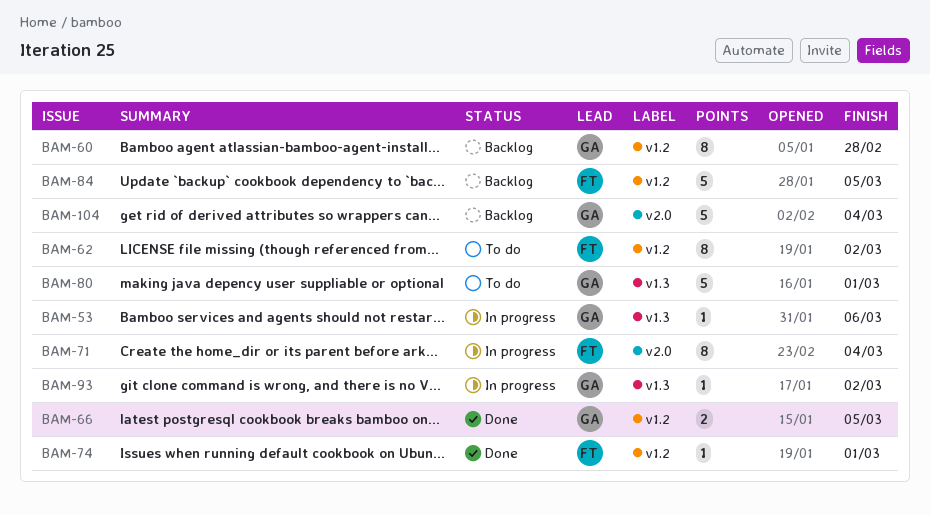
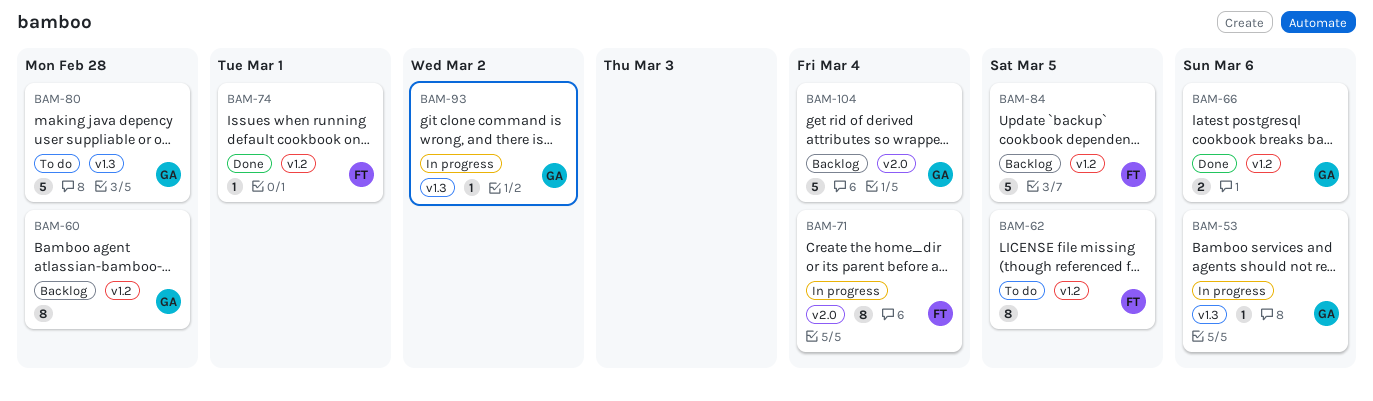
BAM-62, due: Mar 2 -> Mar 5
BAM-66, due: Mar 5 -> Mar 6
BAM-80, due: Mar 1 -> Feb 28

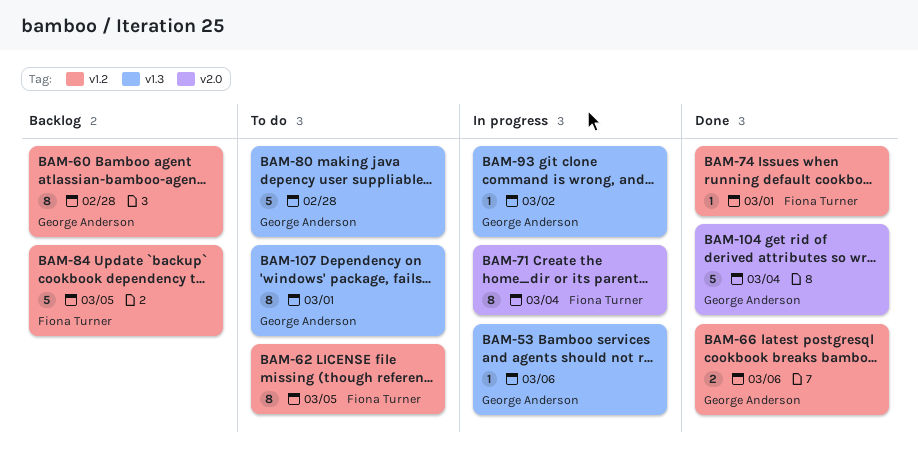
BAM-104, status: Backlog -> Done
BAM-107: none -> present

